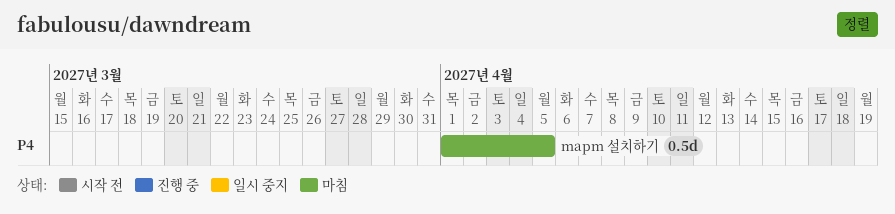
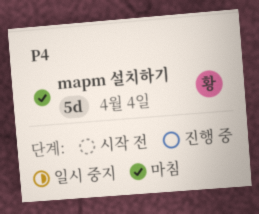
mapm 설치하기, estimate: 0.5d -> 5d
mapm 설치하기, due: Apr 5 -> Apr 4

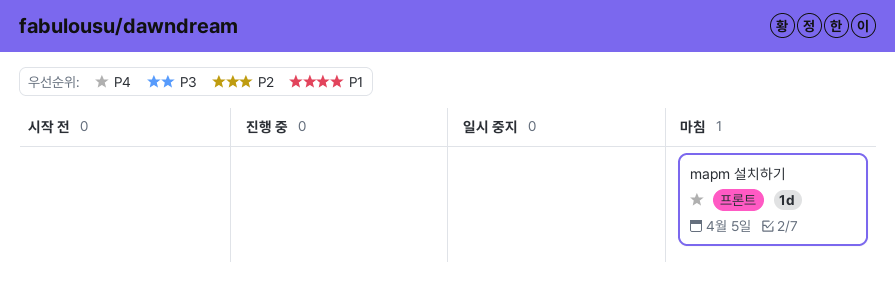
mapm 설치하기, estimate: 5d -> 1d
mapm 설치하기, due: Apr 4 -> Apr 5

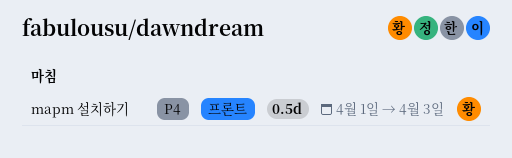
mapm 설치하기, estimate: 1d -> 0.5d
mapm 설치하기, due: Apr 5 -> Apr 3

